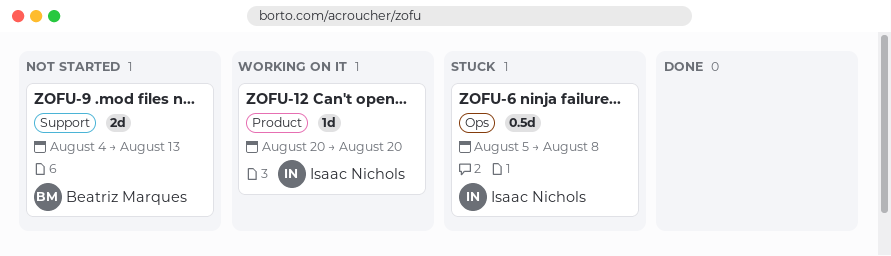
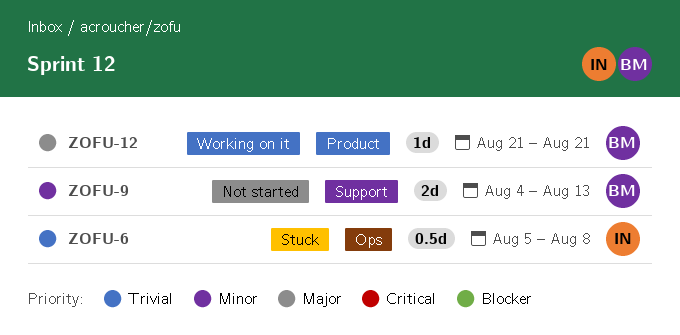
ZOFU-12, owner: Isaac Nichols -> Beatriz Marques
ZOFU-12, start: Aug 20 -> Aug 21
ZOFU-12, due: Aug 20 -> Aug 21

